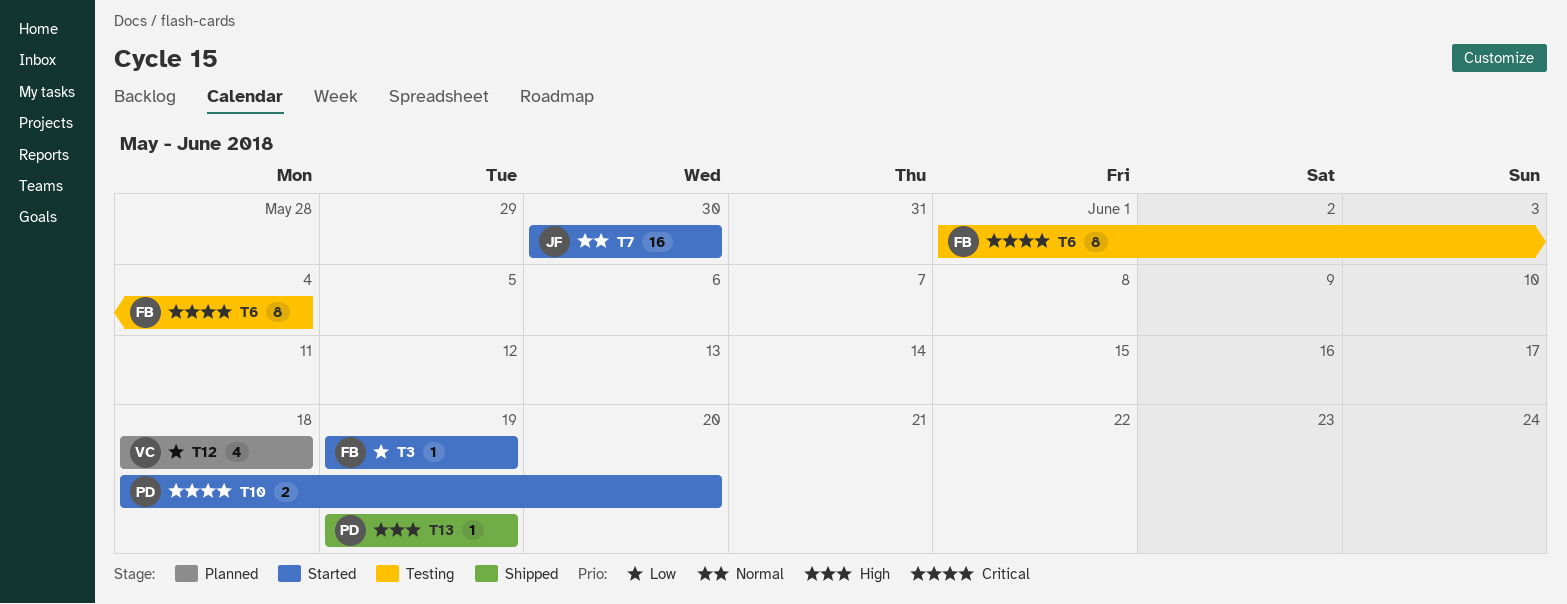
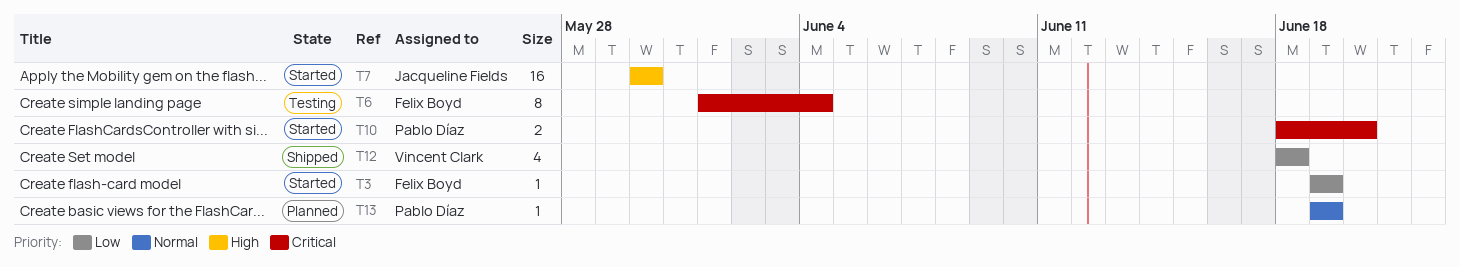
T7, priority: Normal -> High
T12, status: Planned -> Shipped
T13, status: Shipped -> Planned
T13, priority: High -> Normal

